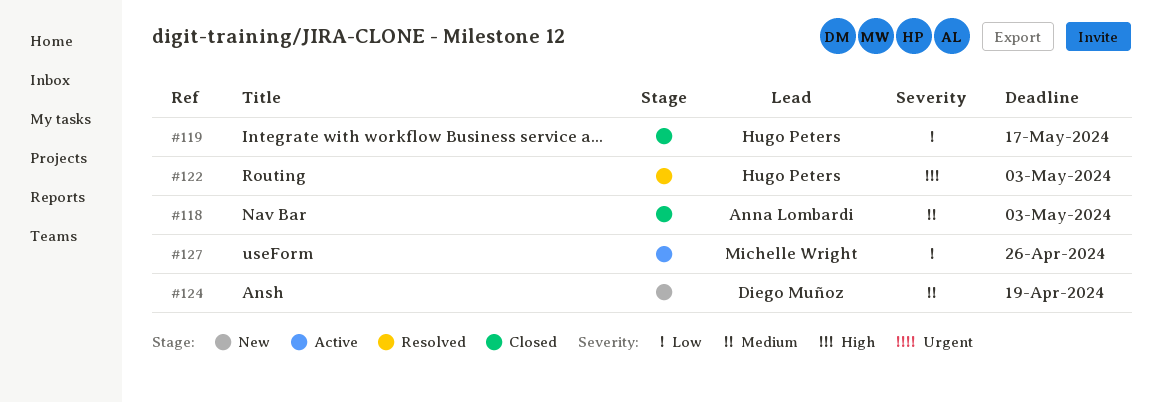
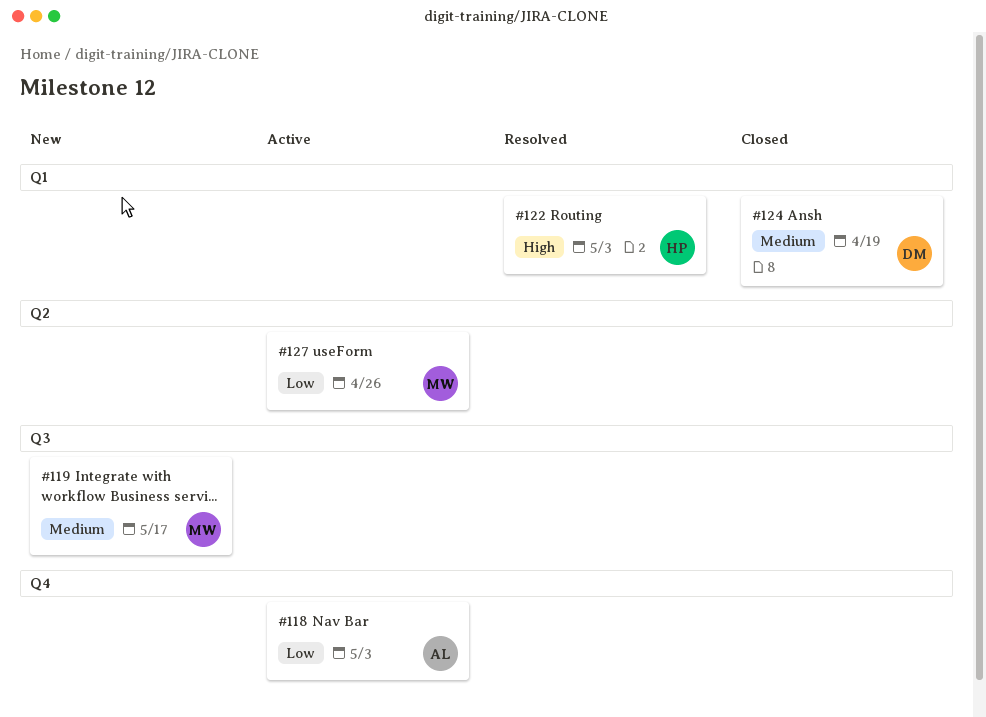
#118, status: Closed -> Active
#118, priority: Medium -> Low
#119, status: Closed -> New
#119, owner: Hugo Peters -> Michelle Wright
#119, priority: Low -> Medium
#124, status: New -> Closed

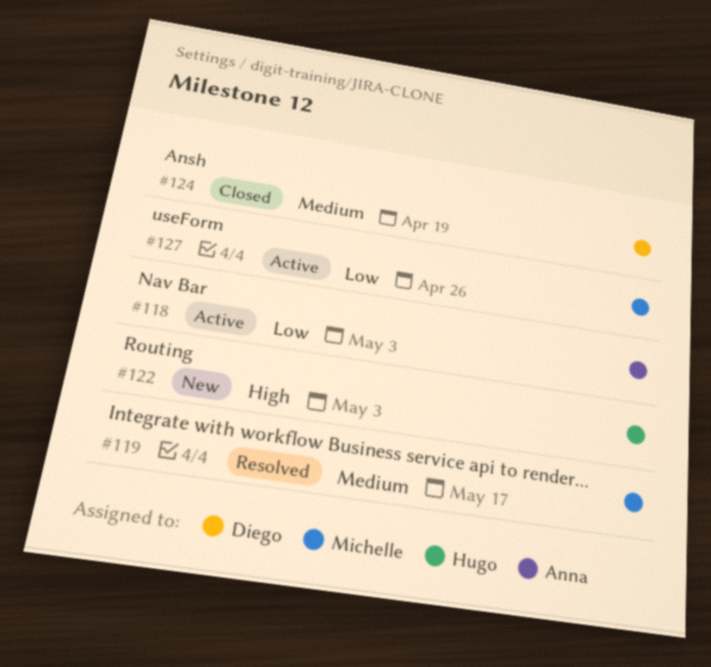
#119, status: New -> Resolved
#122, status: Resolved -> New

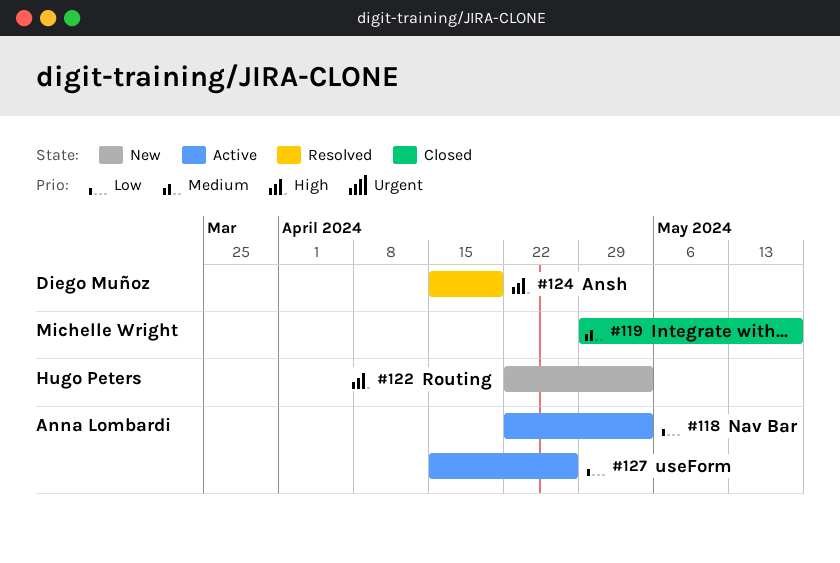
#119, status: Resolved -> Closed
#124, status: Closed -> Resolved
#124, priority: Medium -> High
#127, owner: Michelle Wright -> Anna Lombardi

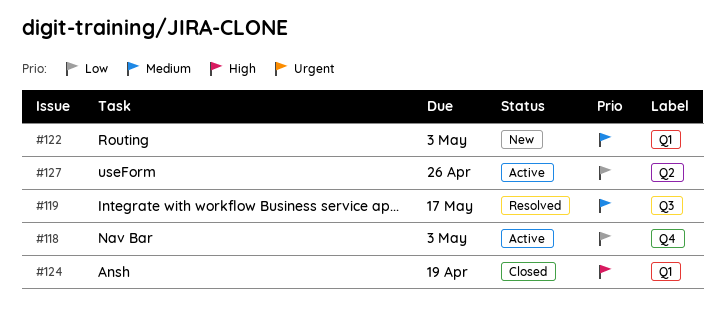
#119, status: Closed -> Resolved
#122, priority: High -> Medium
#124, status: Resolved -> Closed

